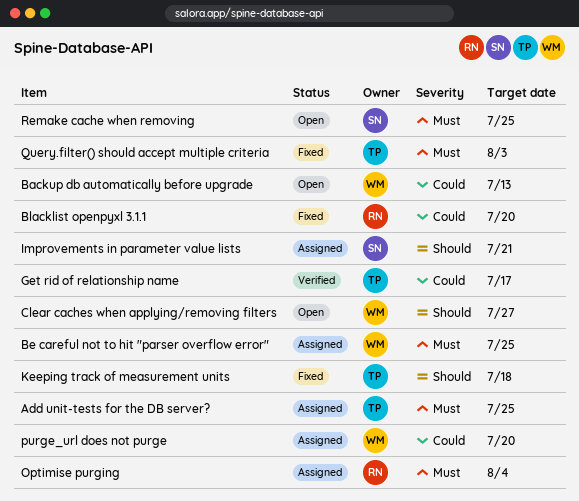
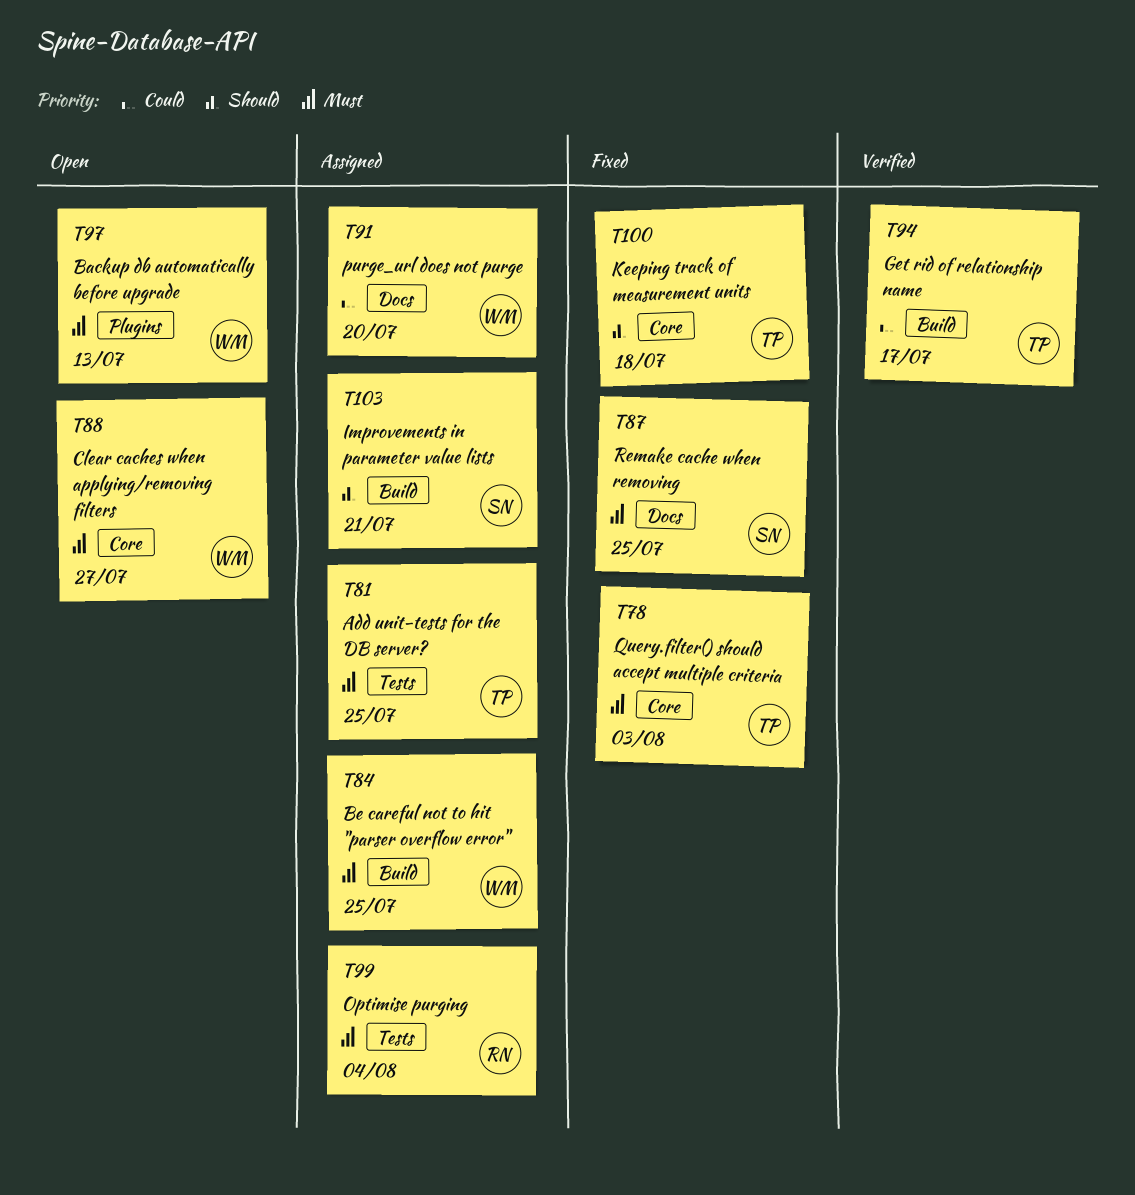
Backup db automatically before upgrade, priority: Could -> Must
Blacklist openpyxl 3.1.1: present -> none
Clear caches when applying/removing filters, priority: Should -> Must
Remake cache when removing, status: Open -> Fixed

